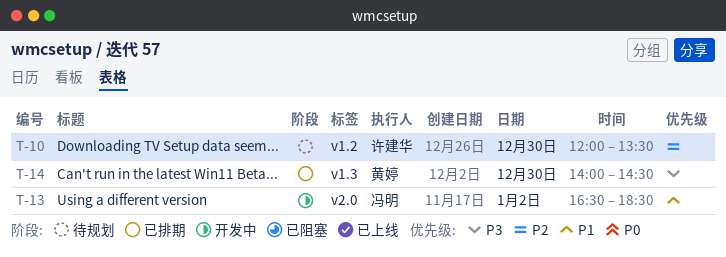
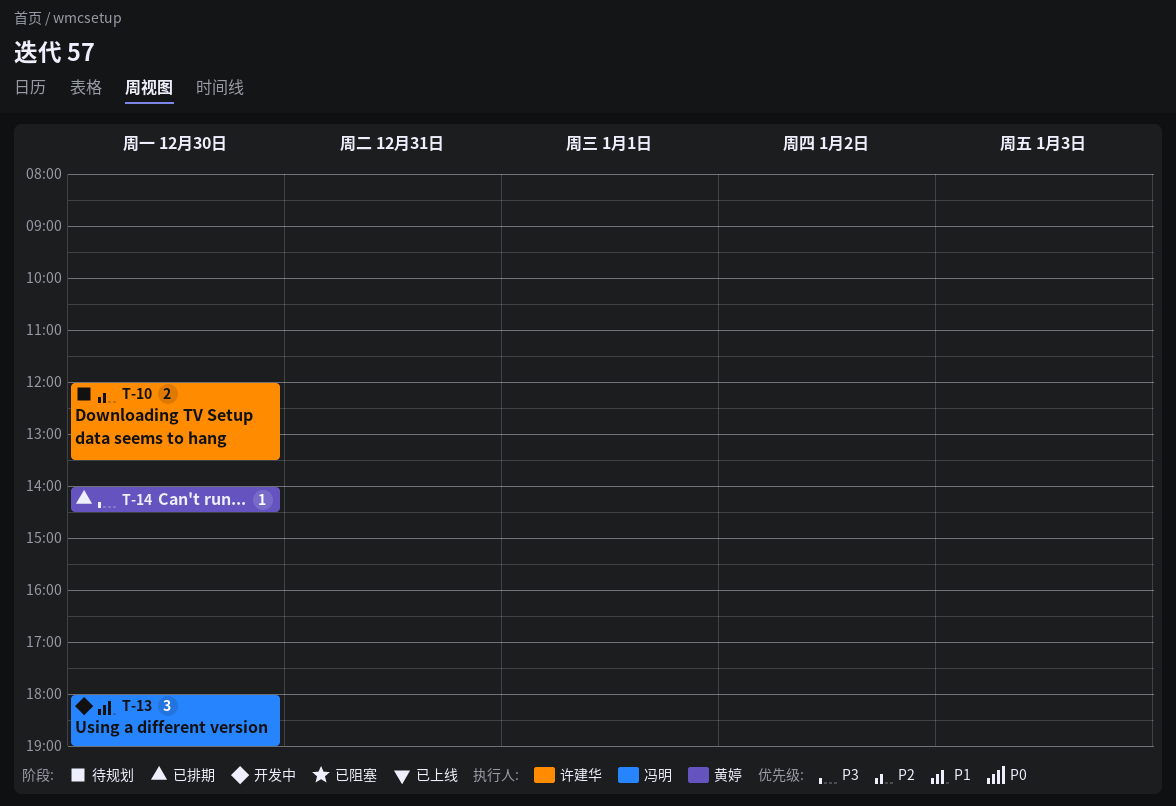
T-13, day: Jan 2 -> Dec 30
T-13, begins: 16:30 -> 18:00
T-13, ends: 18:30 -> 19:00

